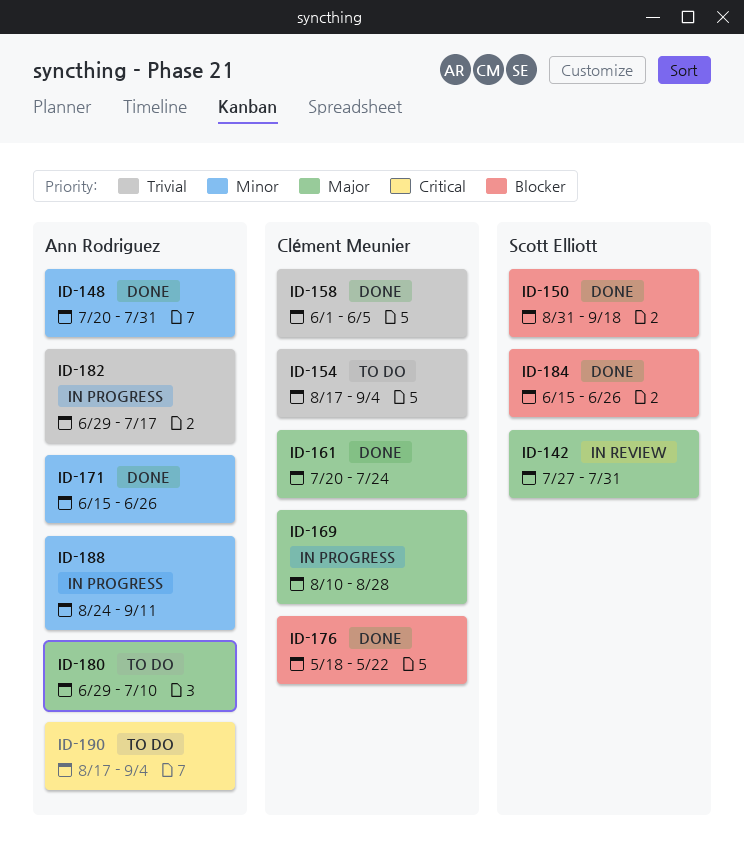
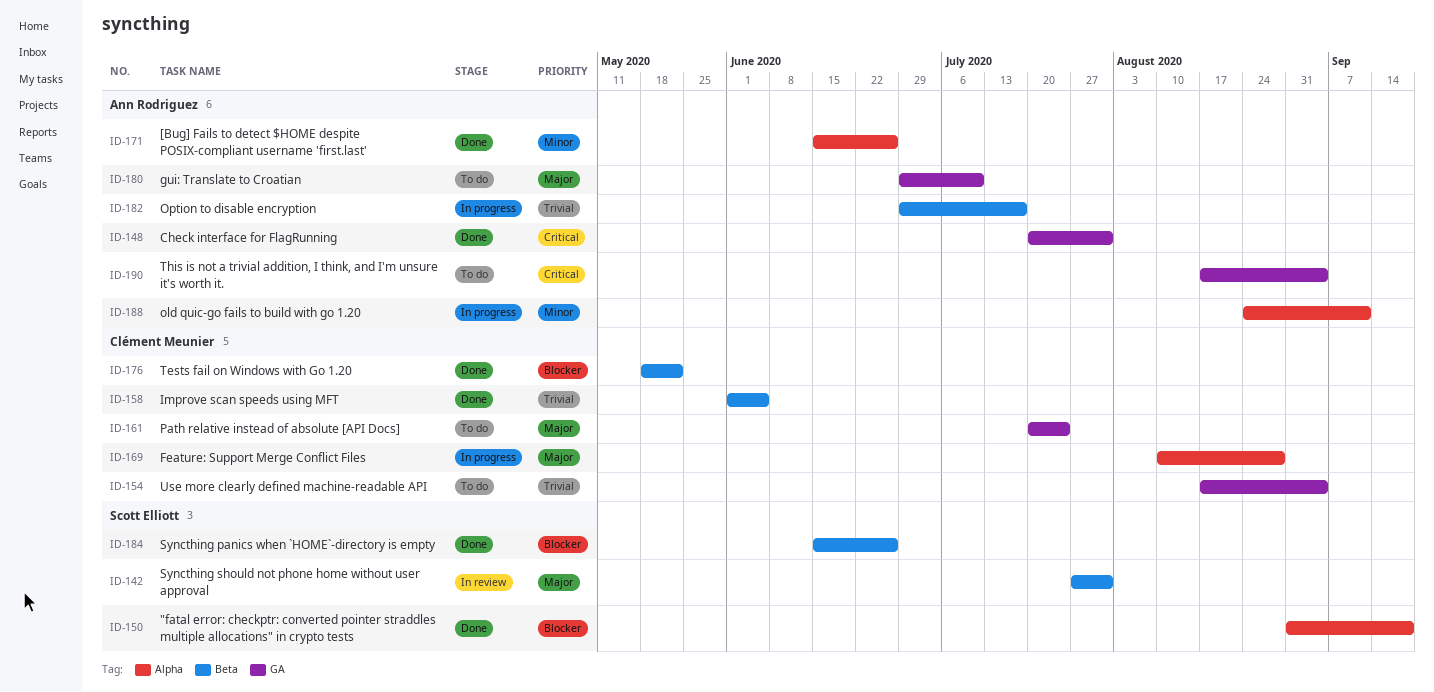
ID-148, priority: Minor -> Critical
ID-161, status: Done -> To do

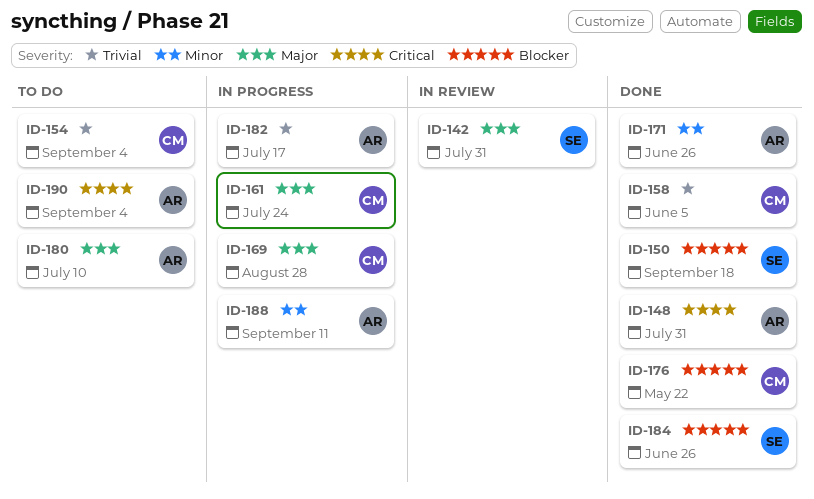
ID-161, status: To do -> In progress

